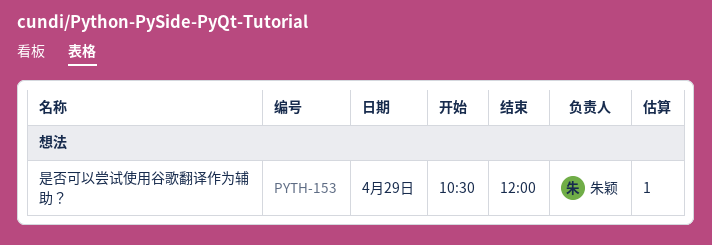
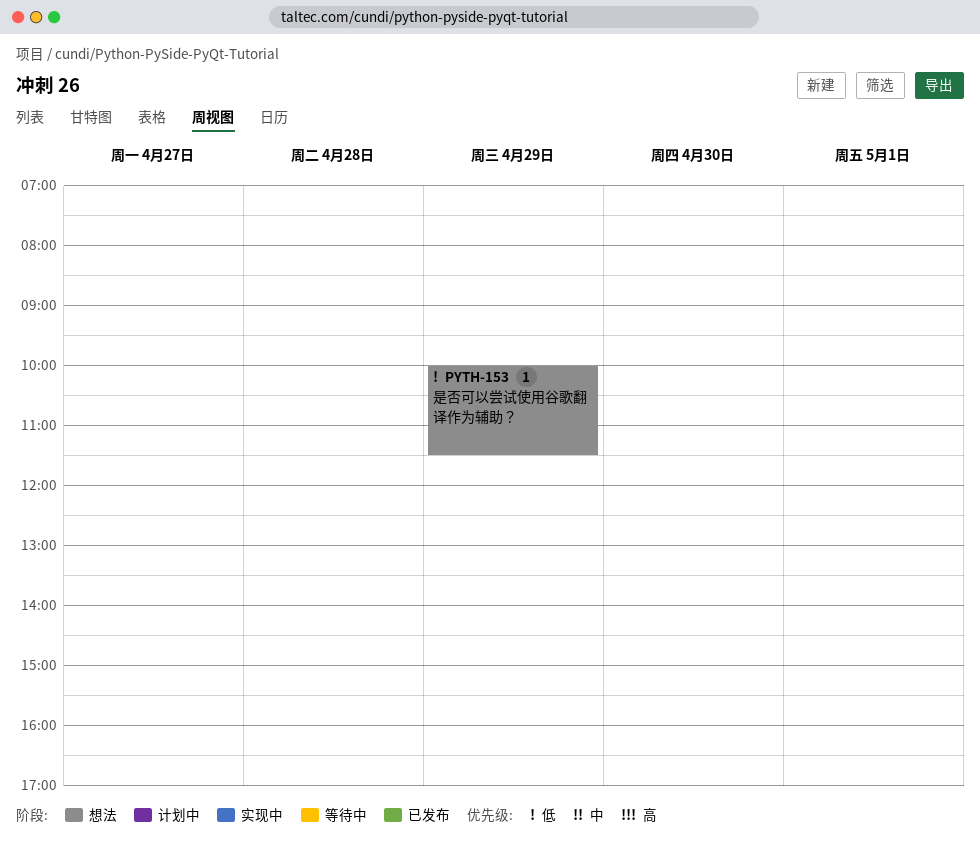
PYTH-153, begins: 10:30 -> 10:00
PYTH-153, ends: 12:00 -> 11:30

